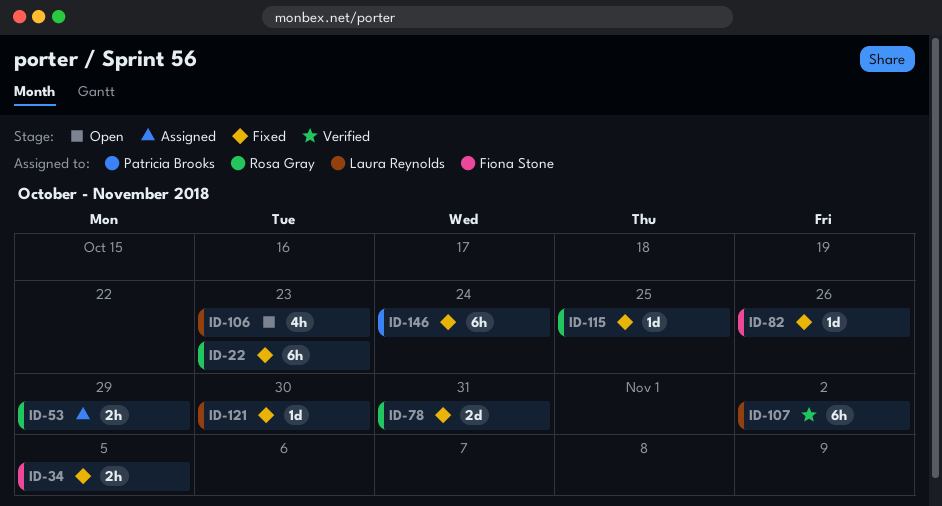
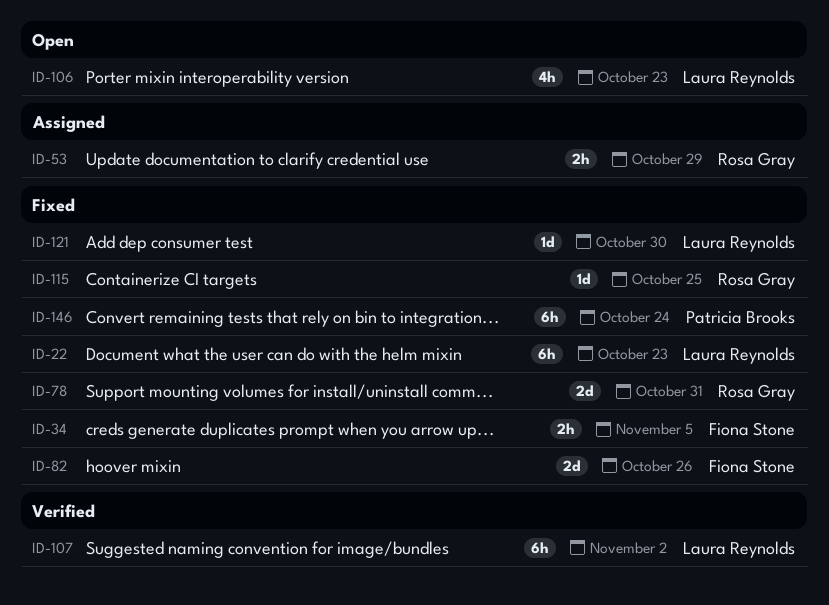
ID-22, owner: Rosa Gray -> Laura Reynolds
ID-82, estimate: 1d -> 2d

